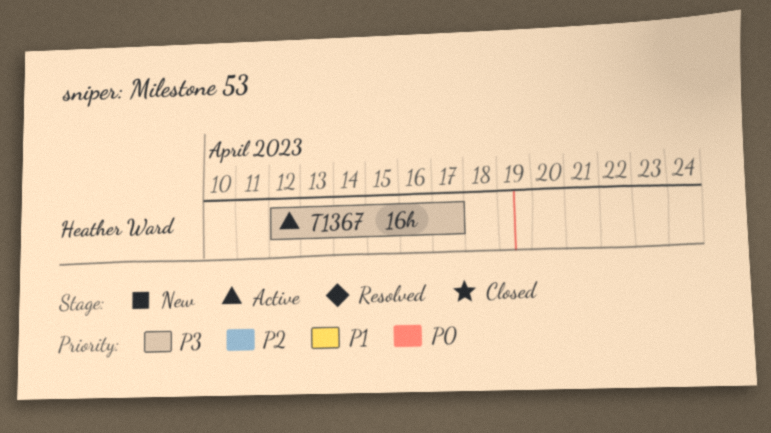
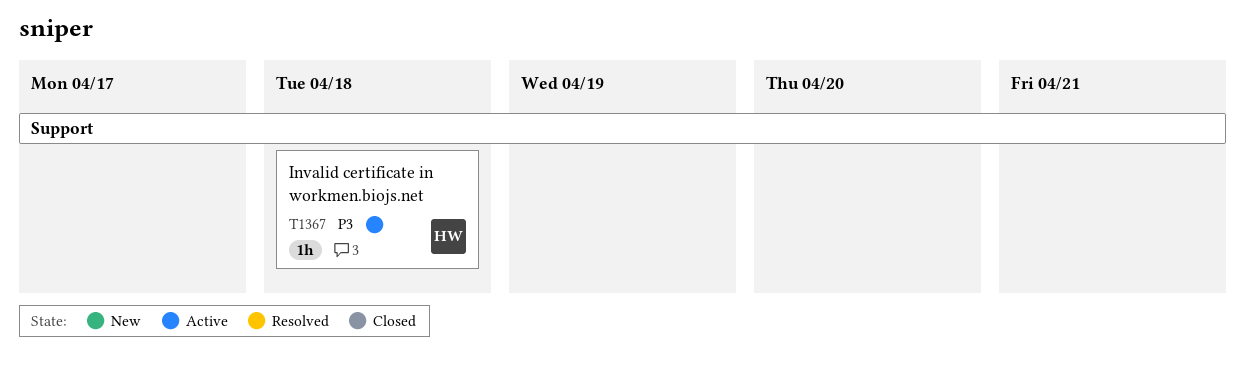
T1367, estimate: 16h -> 1h
T1367, due: Apr 17 -> Apr 18

